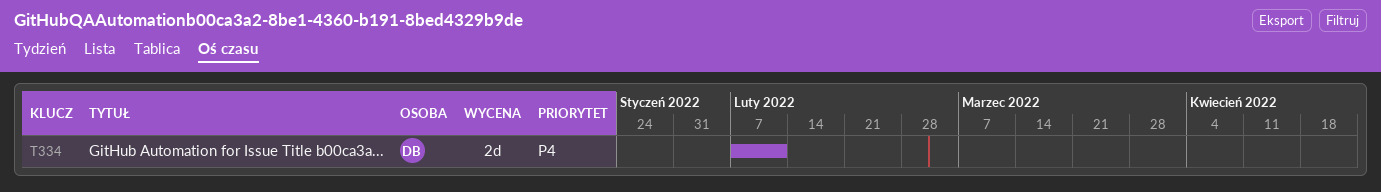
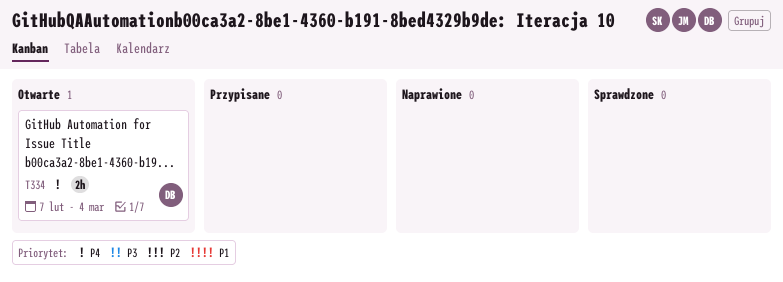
T334, estimate: 2d -> 2h
T334, due: Feb 11 -> Mar 4

